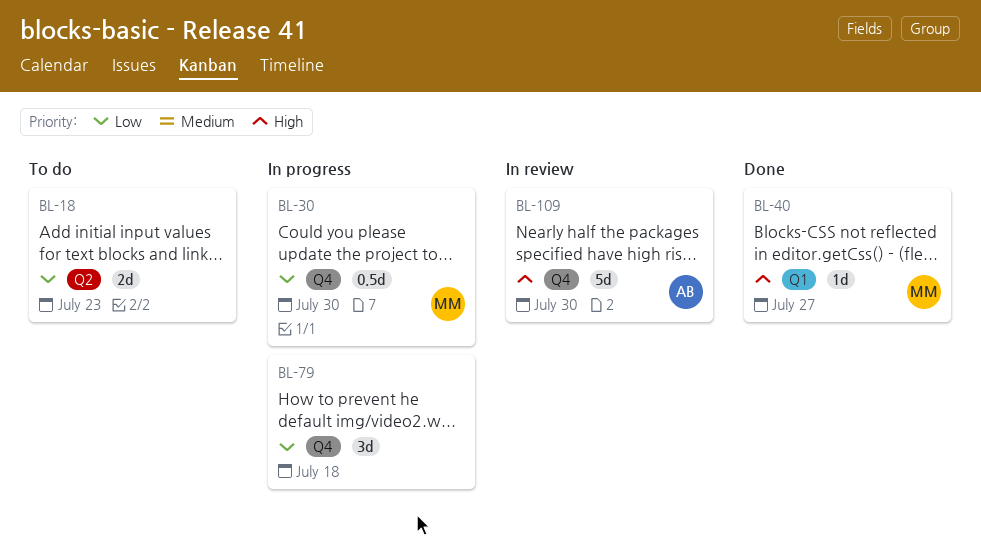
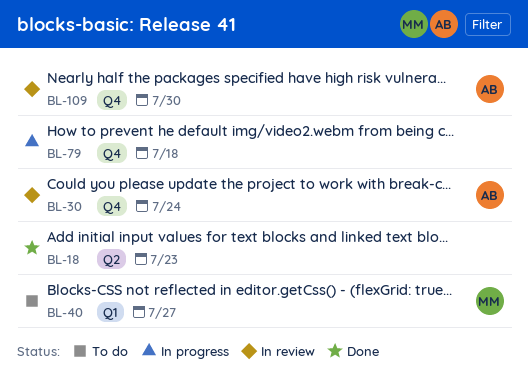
BL-18, status: To do -> Done
BL-30, status: In progress -> In review
BL-30, owner: MM -> AB
BL-30, due: Jul 30 -> Jul 24
BL-40, status: Done -> To do

